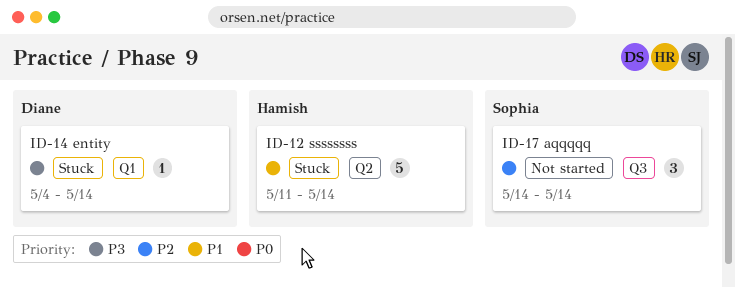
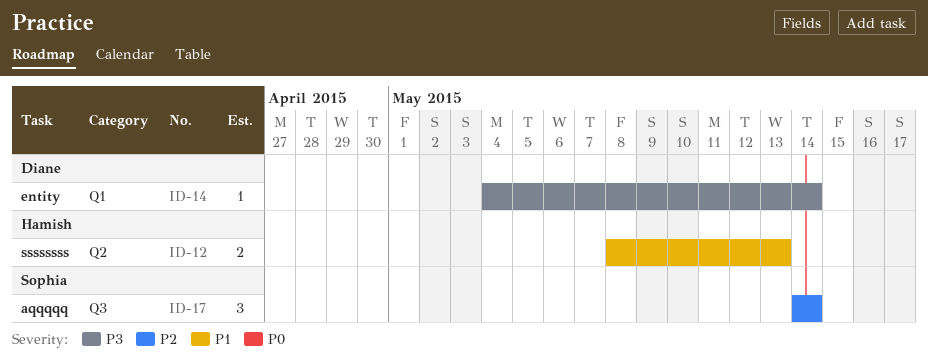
ID-12, estimate: 5 -> 2
ID-12, start: May 11 -> May 8
ID-12, due: May 14 -> May 13

